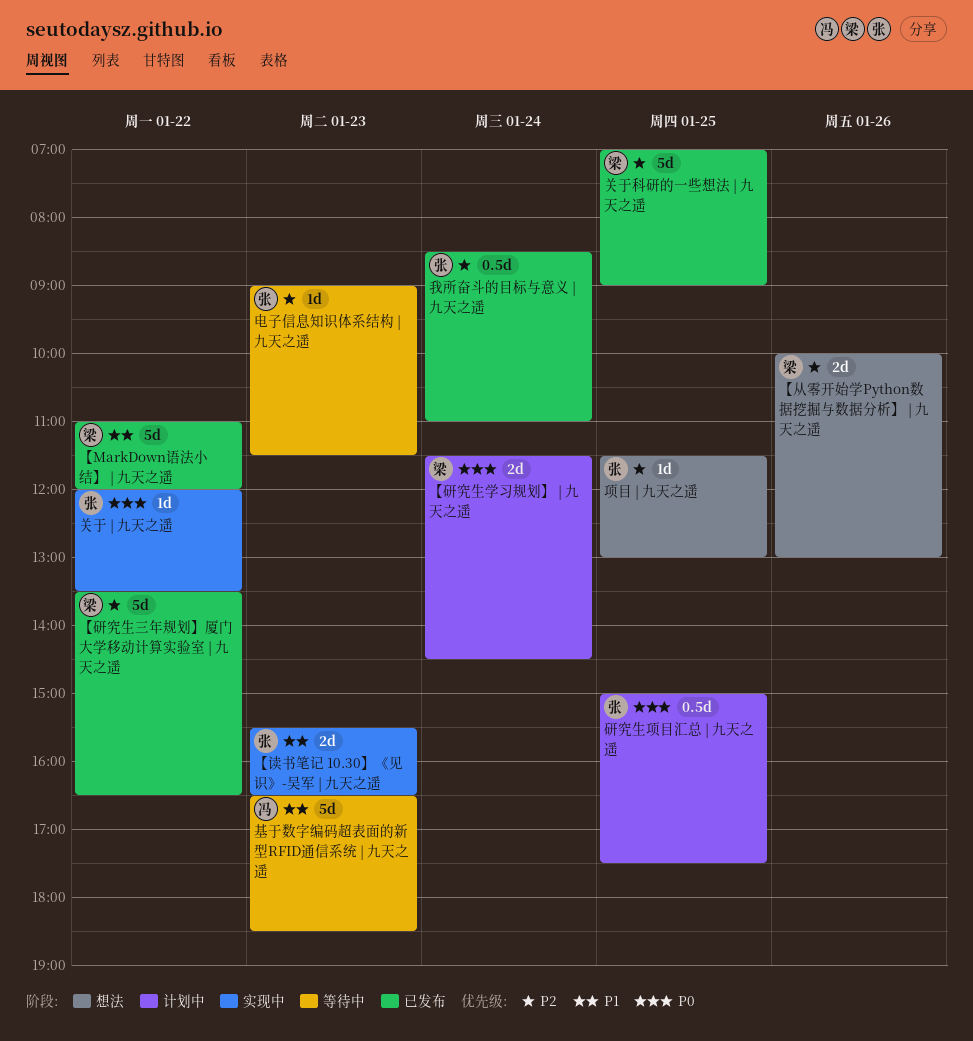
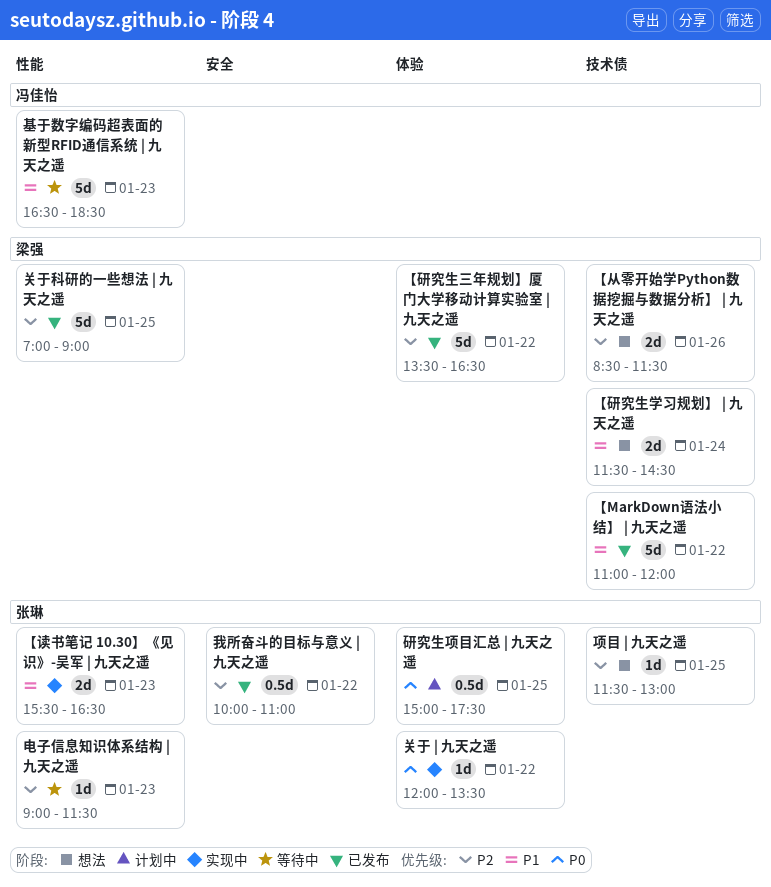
【从零开始学Python数据挖掘与数据分析】 | 九天之遥, begins: 10:00 -> 08:30
【从零开始学Python数据挖掘与数据分析】 | 九天之遥, ends: 13:00 -> 11:30
【研究生学习规划】 | 九天之遥, status: 计划中 -> 想法
【研究生学习规划】 | 九天之遥, priority: P0 -> P1
我所奋斗的目标与意义 | 九天之遥, day: Jan 24 -> Jan 22
我所奋斗的目标与意义 | 九天之遥, begins: 08:30 -> 10:00

